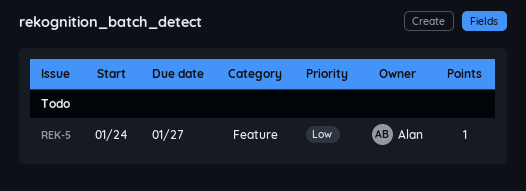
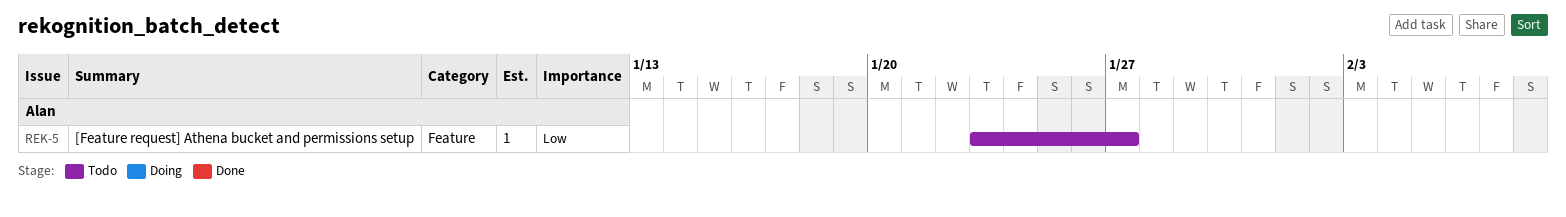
REK-5, start: Jan 24 -> Jan 23

